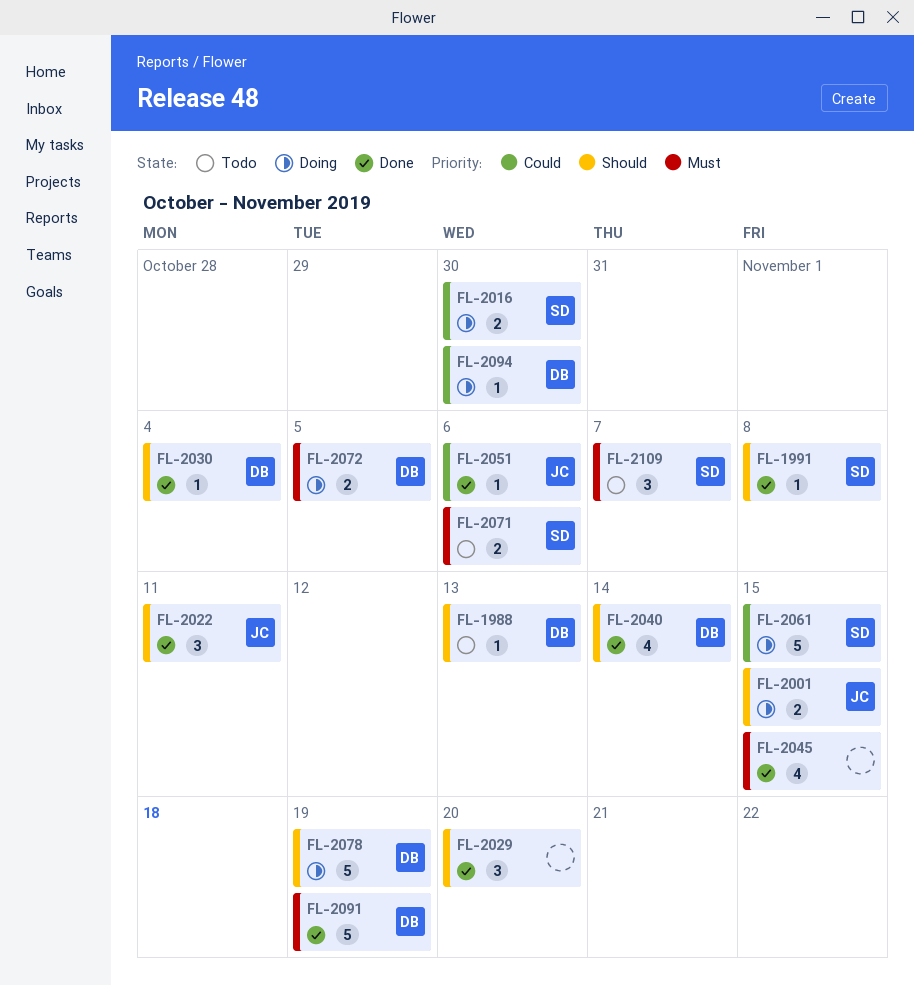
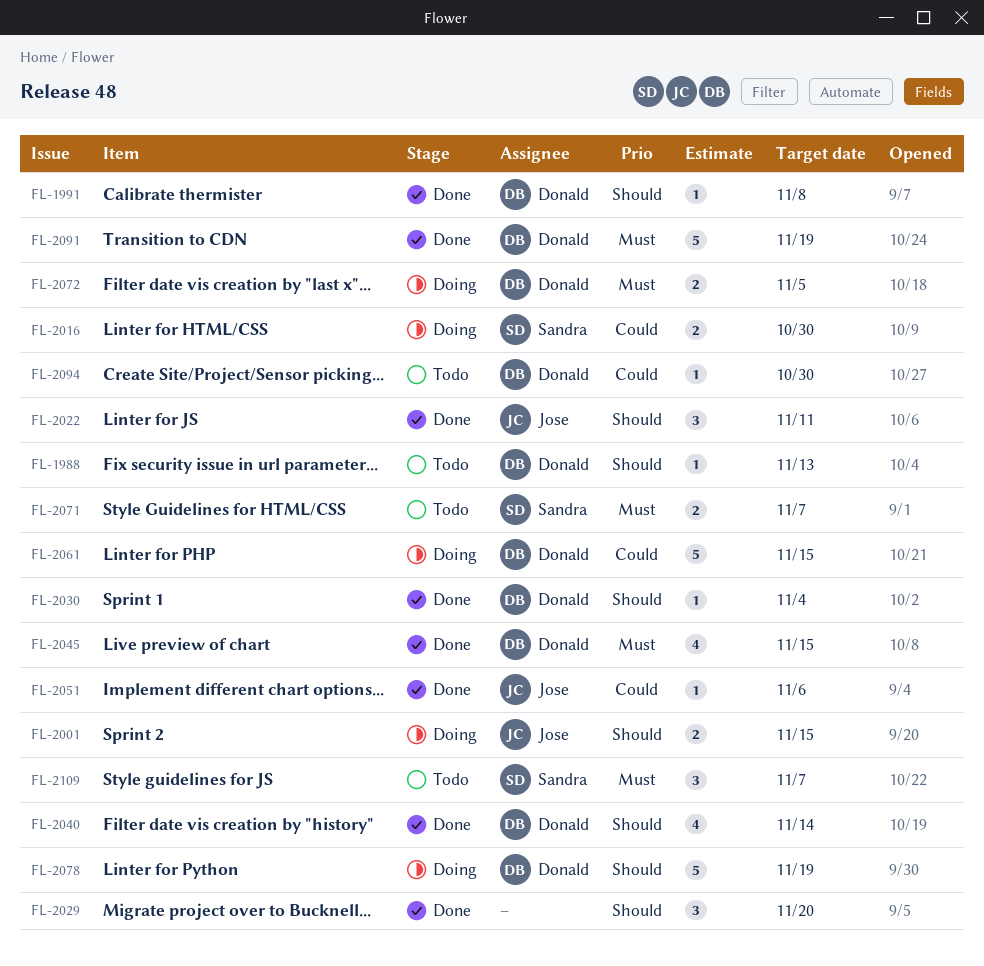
FL-1991, owner: Sandra -> Donald
FL-2045, owner: none -> Donald
FL-2061, owner: Sandra -> Donald
FL-2071, due: Nov 6 -> Nov 7
FL-2094, status: Doing -> Todo

